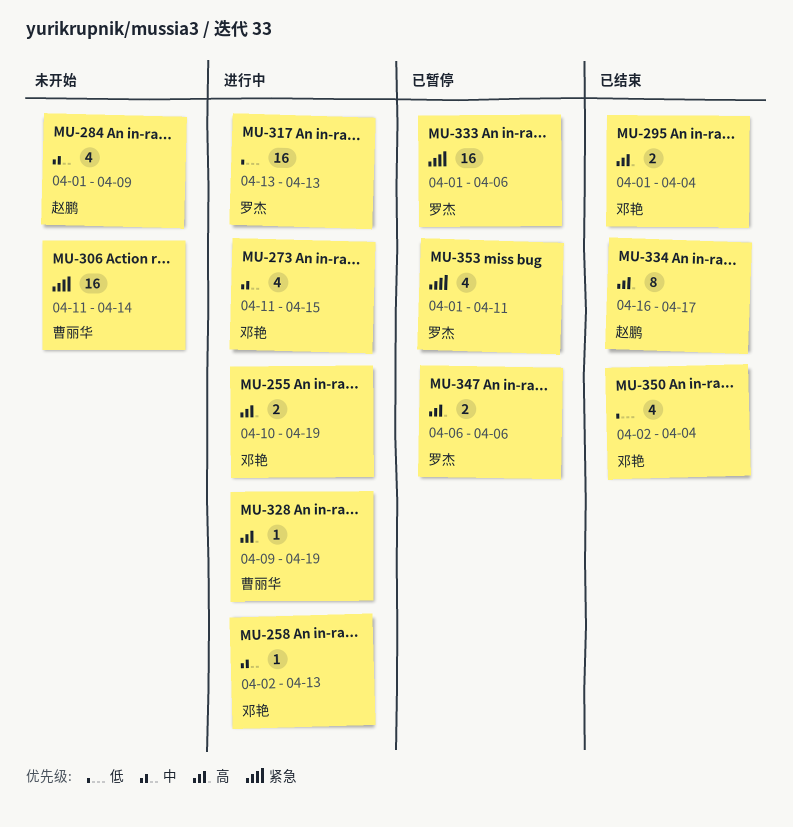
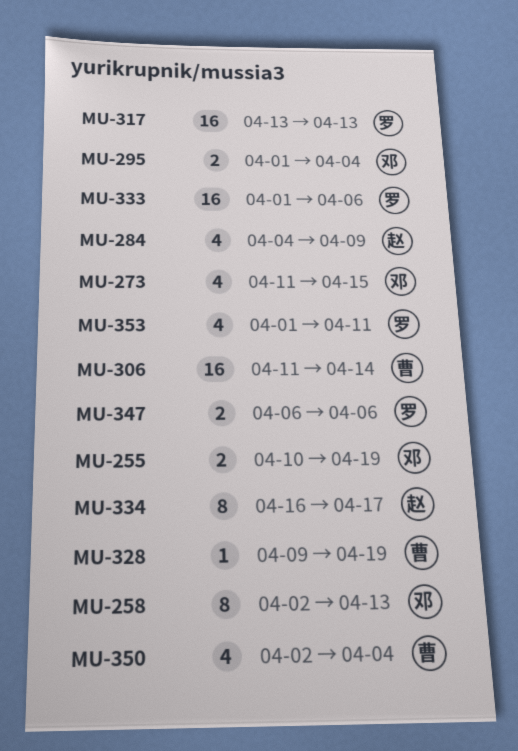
MU-258, estimate: 1 -> 8
MU-284, start: Apr 1 -> Apr 4
MU-350, owner: 邓艳 -> 曹丽华

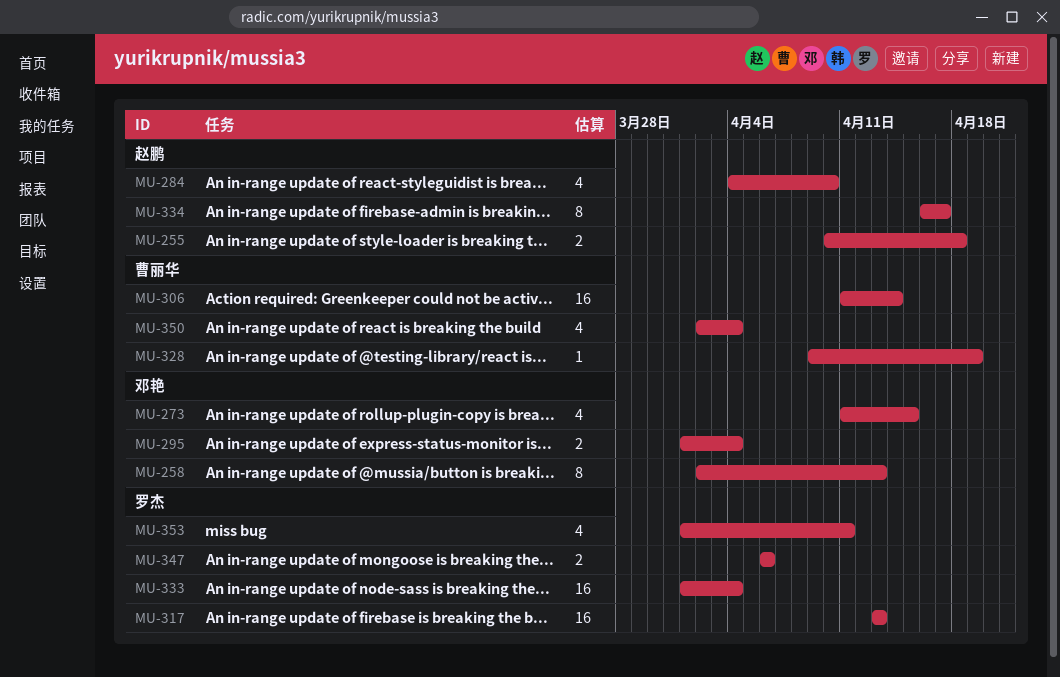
MU-255, owner: 邓艳 -> 赵鹏
MU-255, due: Apr 19 -> Apr 18
MU-284, due: Apr 9 -> Apr 10
MU-333, due: Apr 6 -> Apr 4

